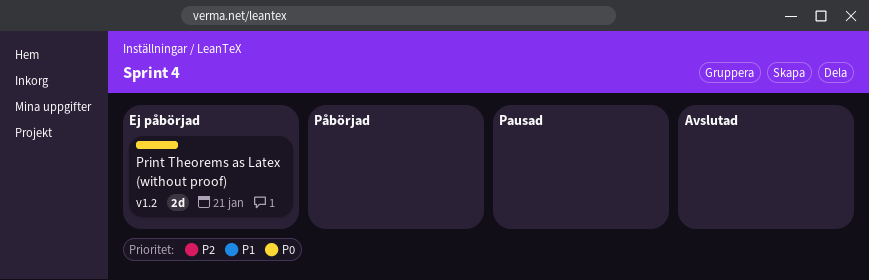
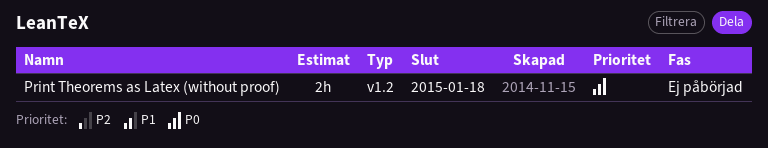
Print Theorems as Latex (without proof), estimate: 2d -> 2h
Print Theorems as Latex (without proof), due: Jan 21 -> Jan 18

